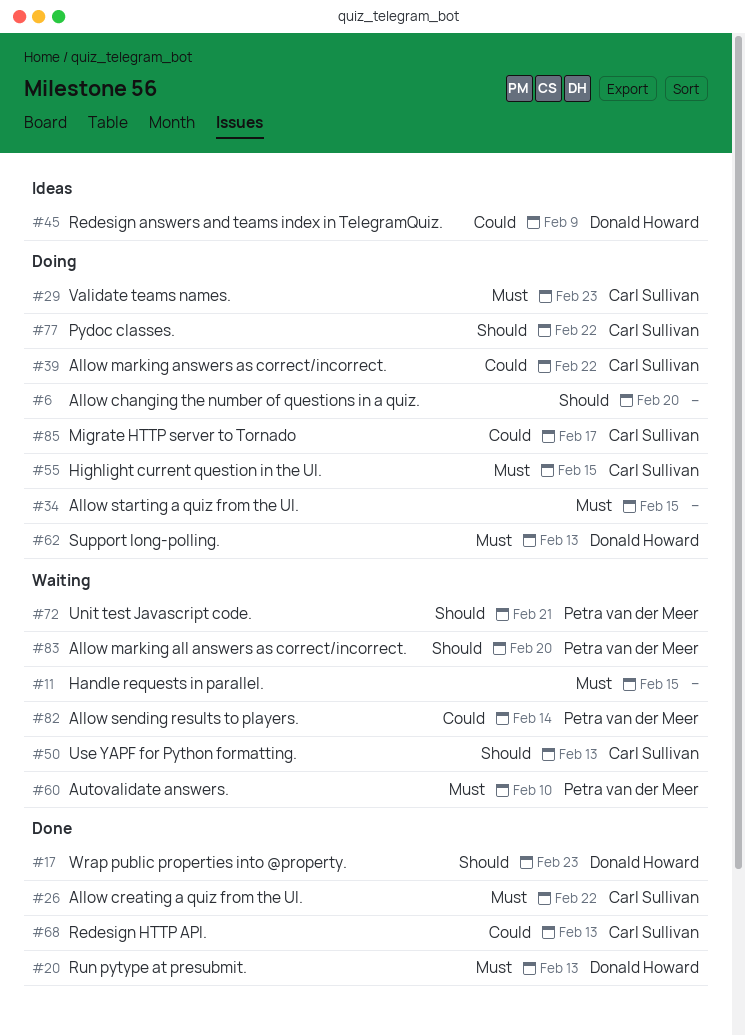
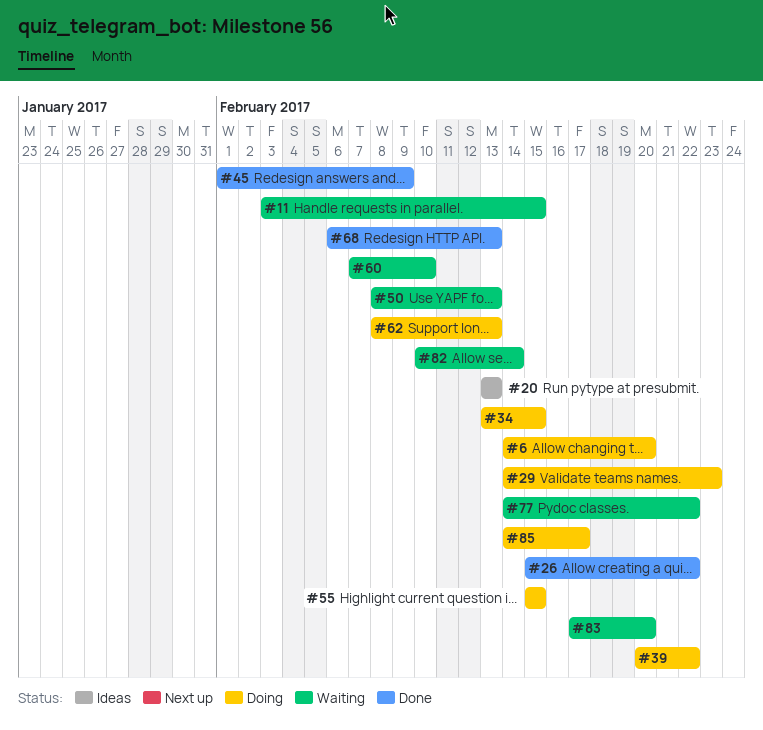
#17: present -> none
#20, status: Done -> Ideas
#45, status: Ideas -> Done
#72: present -> none
#77, status: Doing -> Waiting

